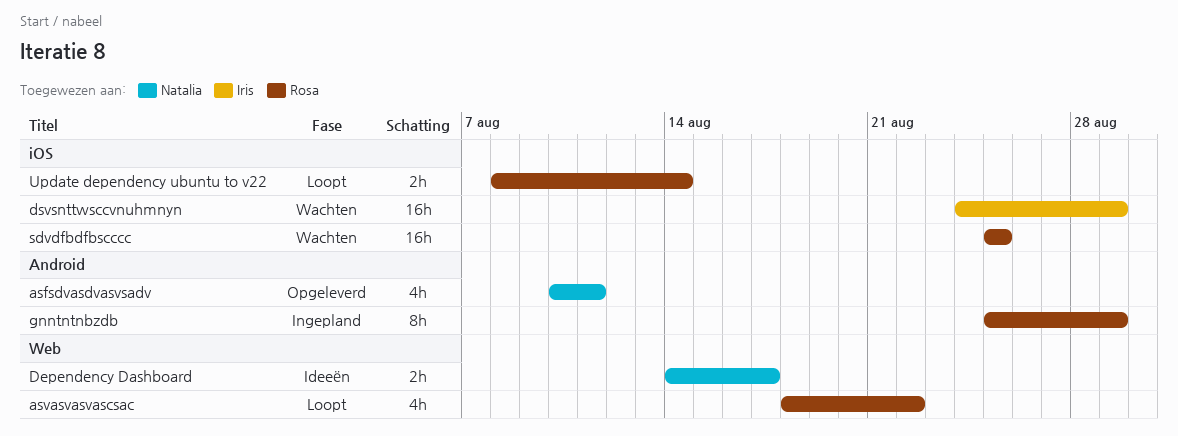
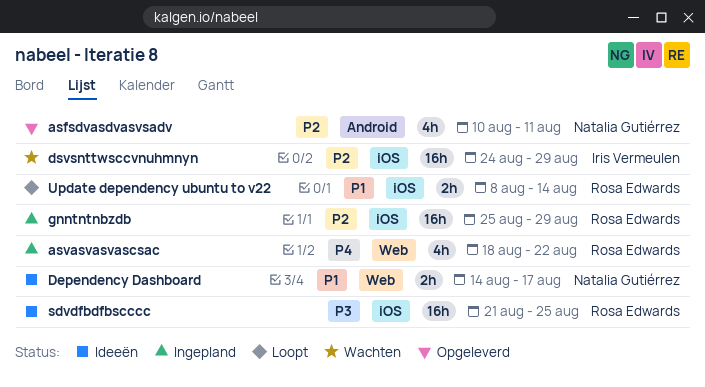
asvasvasvascsac, status: Loopt -> Ingepland
gnntntnbzdb, label: Android -> iOS
gnntntnbzdb, estimate: 8h -> 16h
sdvdfbdfbscccc, status: Wachten -> Ideeën
sdvdfbdfbscccc, start: Aug 25 -> Aug 21

